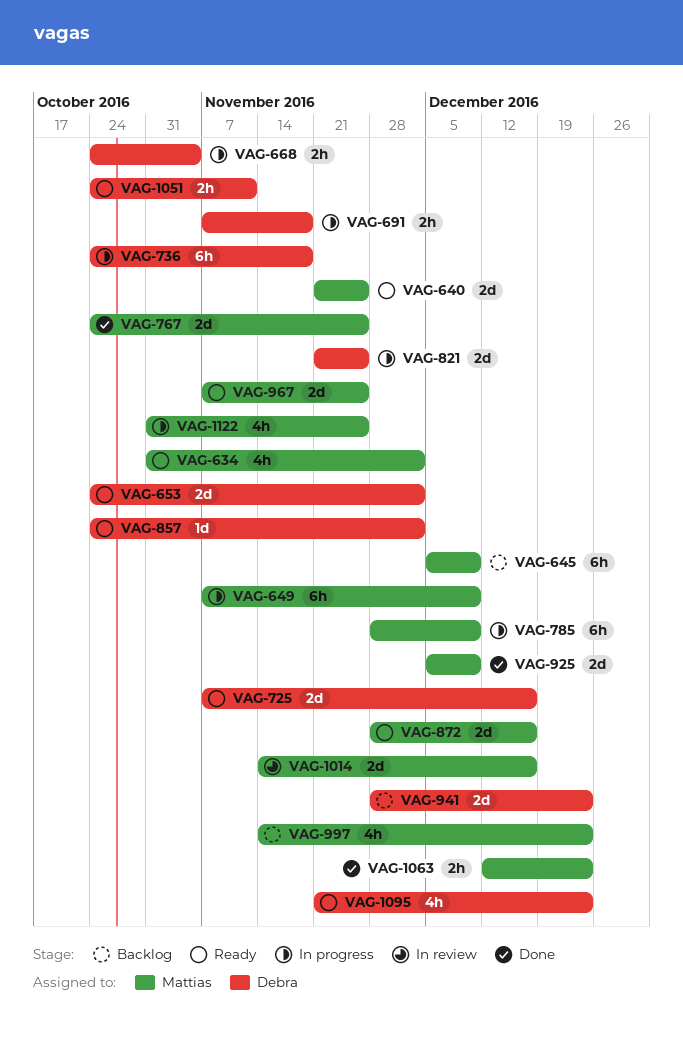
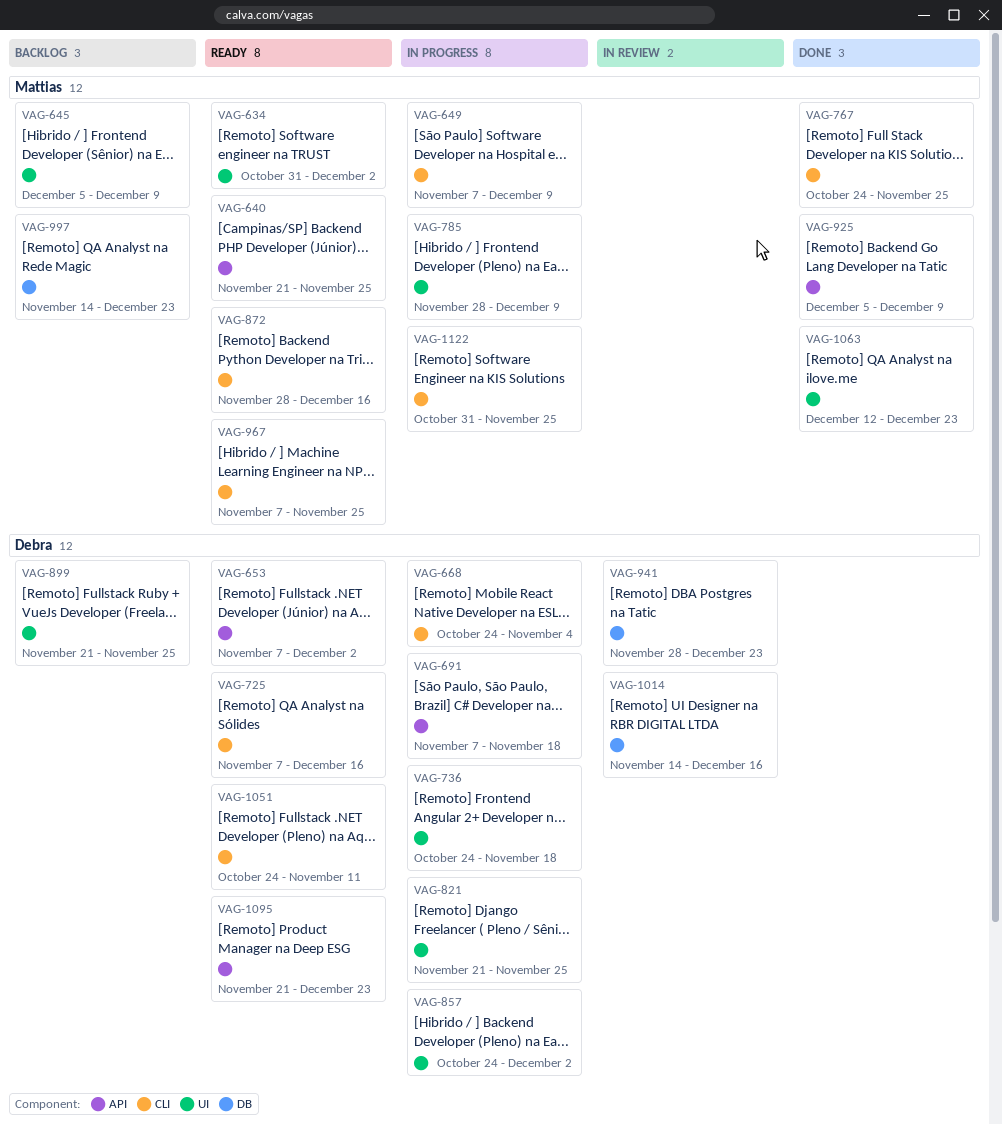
VAG-653, start: Oct 24 -> Nov 7
VAG-857, status: Ready -> In progress
VAG-899: none -> present
VAG-941, status: Backlog -> In review
VAG-1014, owner: Mattias -> Debra

